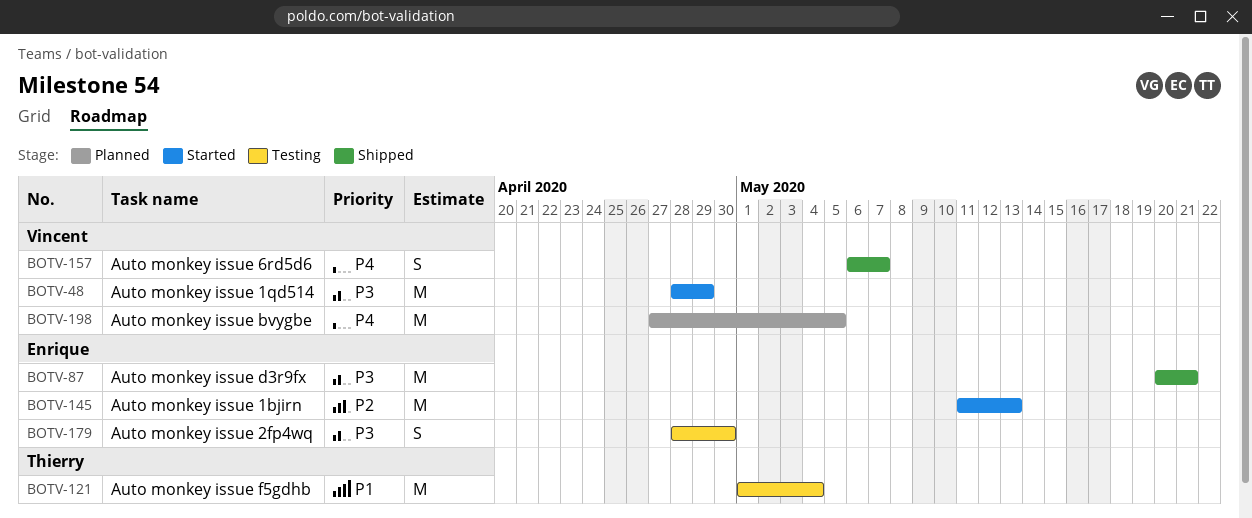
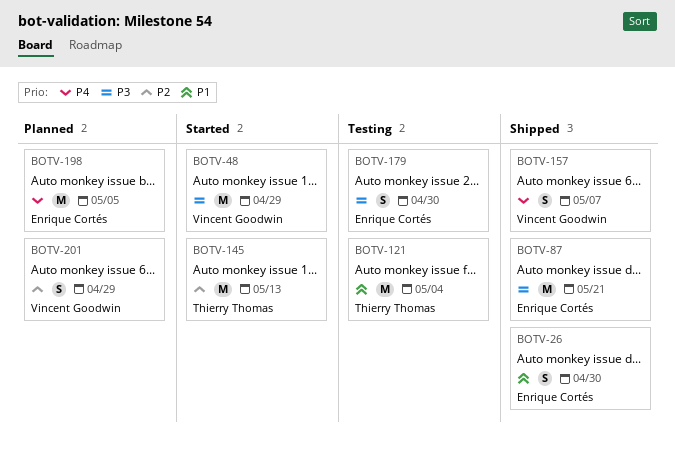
BOTV-26: none -> present
BOTV-145, owner: Enrique Cortés -> Thierry Thomas
BOTV-198, owner: Vincent Goodwin -> Enrique Cortés
BOTV-201: none -> present

